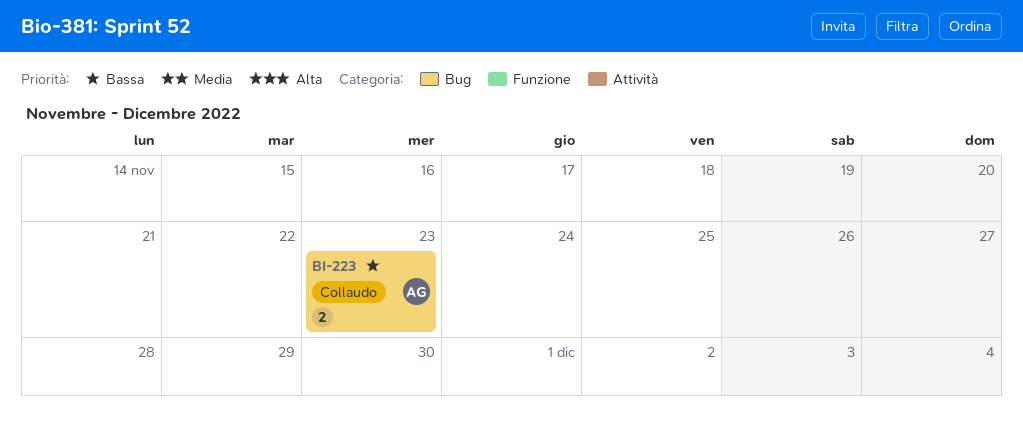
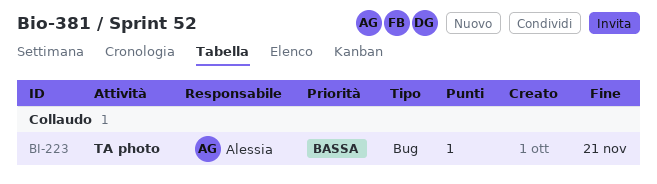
BI-223, estimate: 2 -> 1
BI-223, due: Nov 23 -> Nov 21

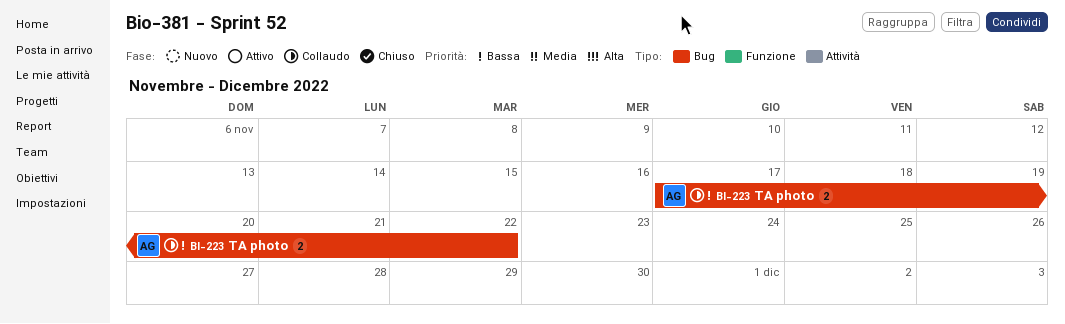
BI-223, estimate: 1 -> 2
BI-223, due: Nov 21 -> Nov 22

